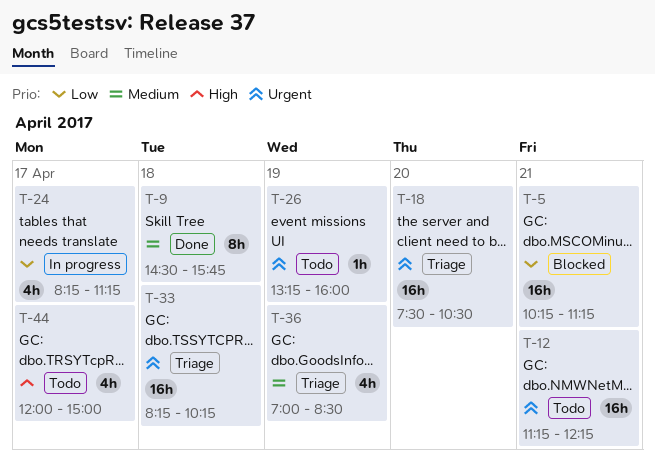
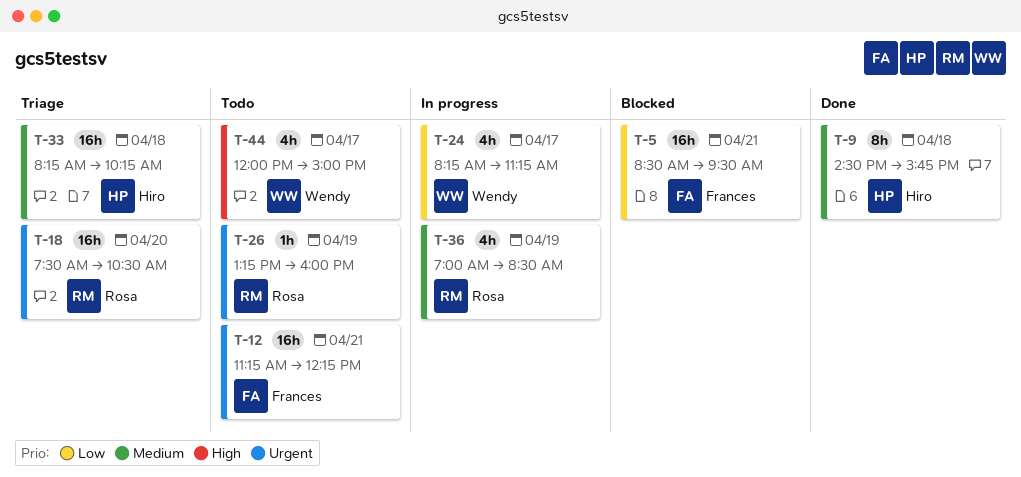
T-5, begins: 10:15 -> 08:30
T-5, ends: 11:15 -> 09:30
T-33, priority: Urgent -> Medium
T-36, status: Triage -> In progress

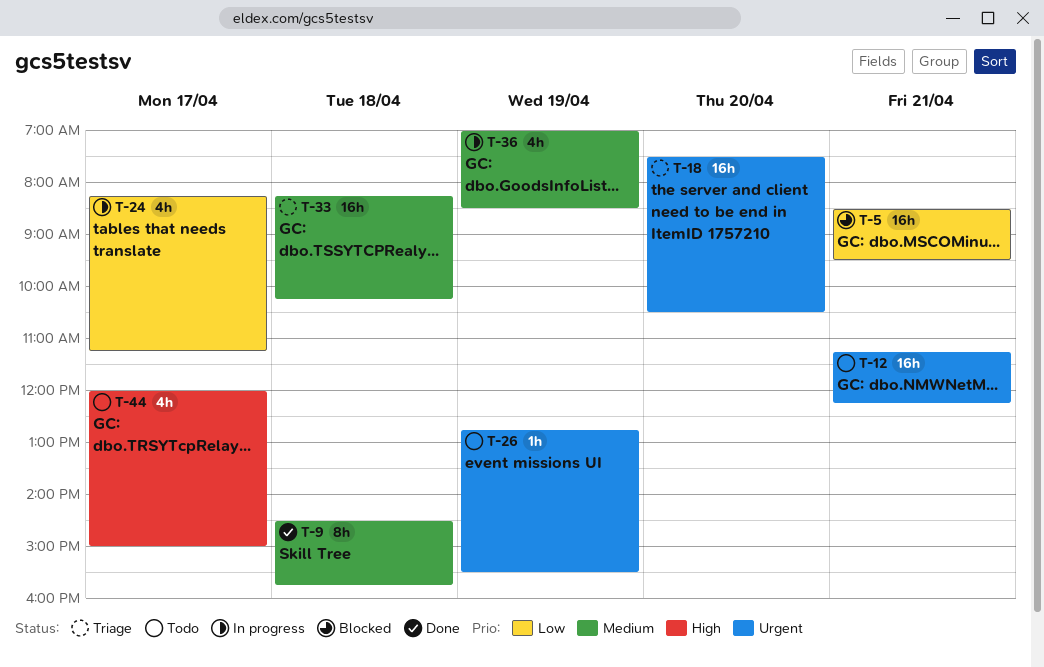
T-26, begins: 13:15 -> 12:45
T-26, ends: 16:00 -> 15:30

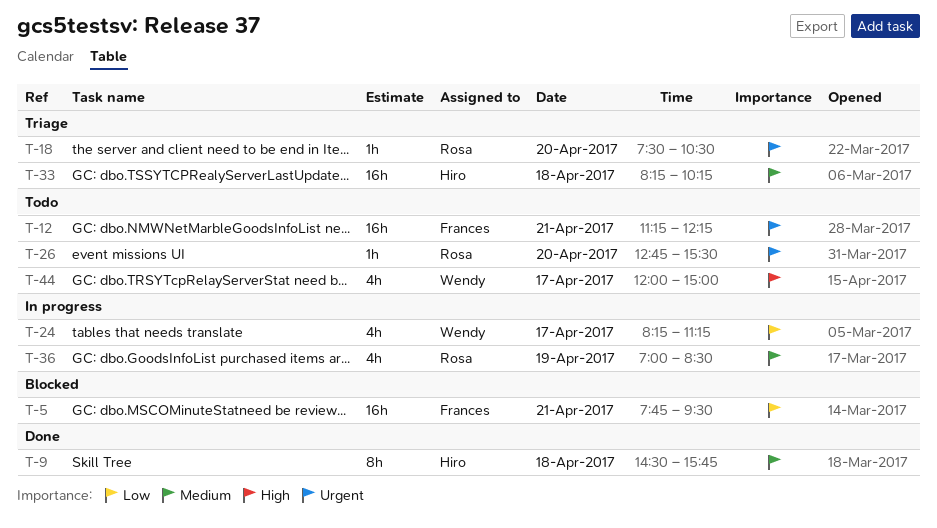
T-5, begins: 08:30 -> 07:45
T-18, estimate: 16h -> 1h
T-26, day: Apr 19 -> Apr 20

